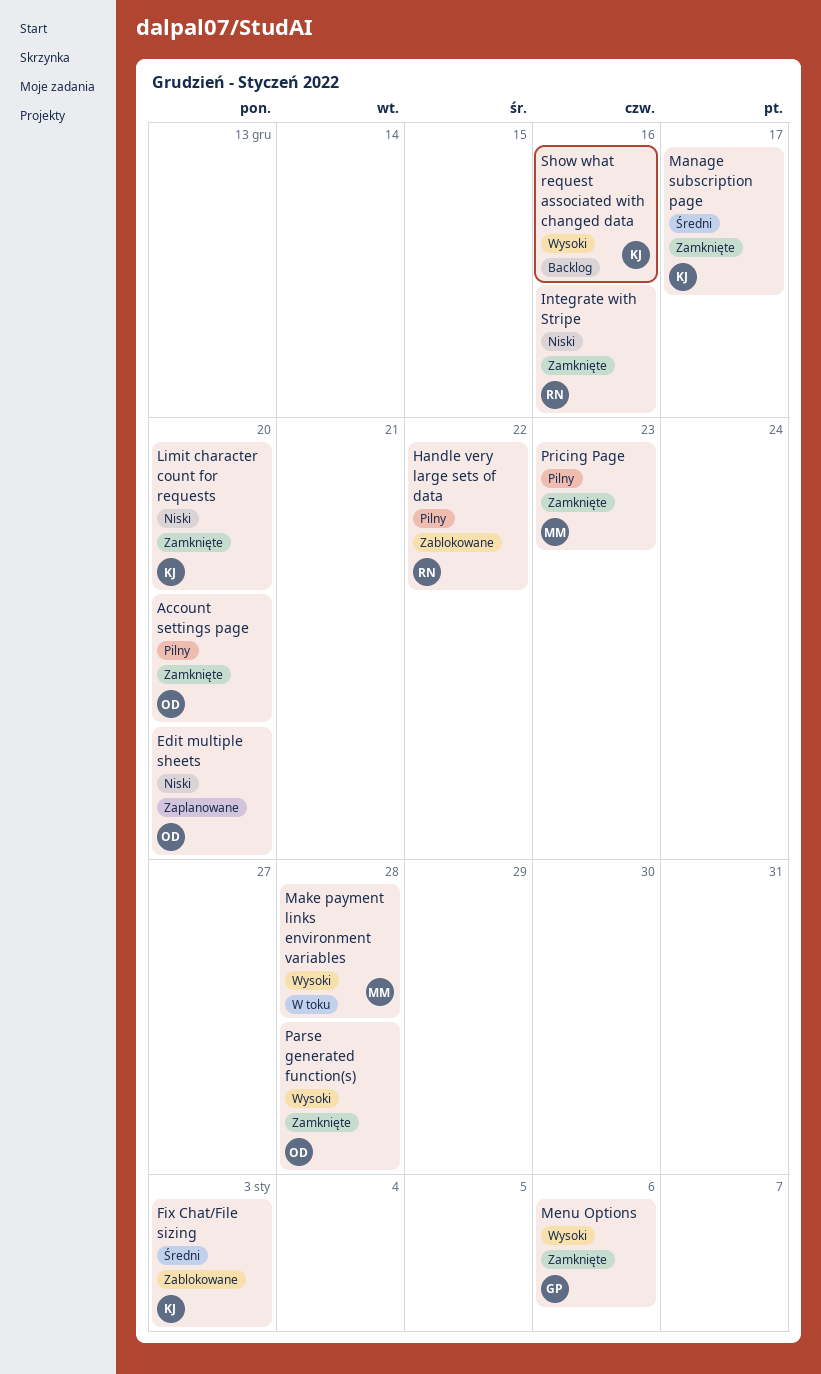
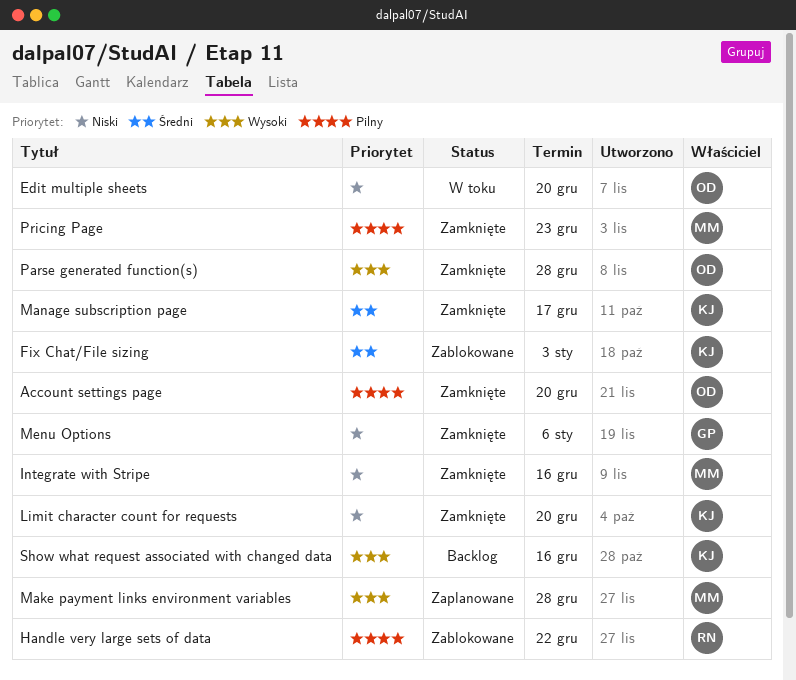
Edit multiple sheets, status: Zaplanowane -> W toku
Integrate with Stripe, owner: RN -> MM
Make payment links environment variables, status: W toku -> Zaplanowane
Menu Options, priority: Wysoki -> Niski

